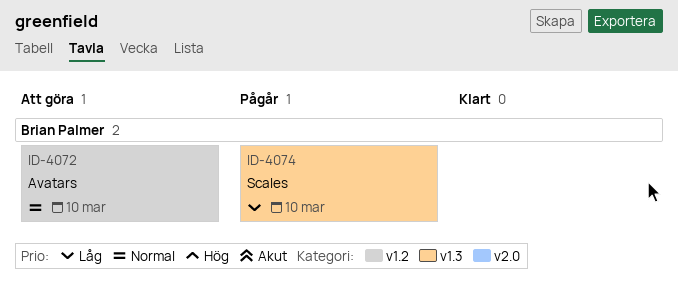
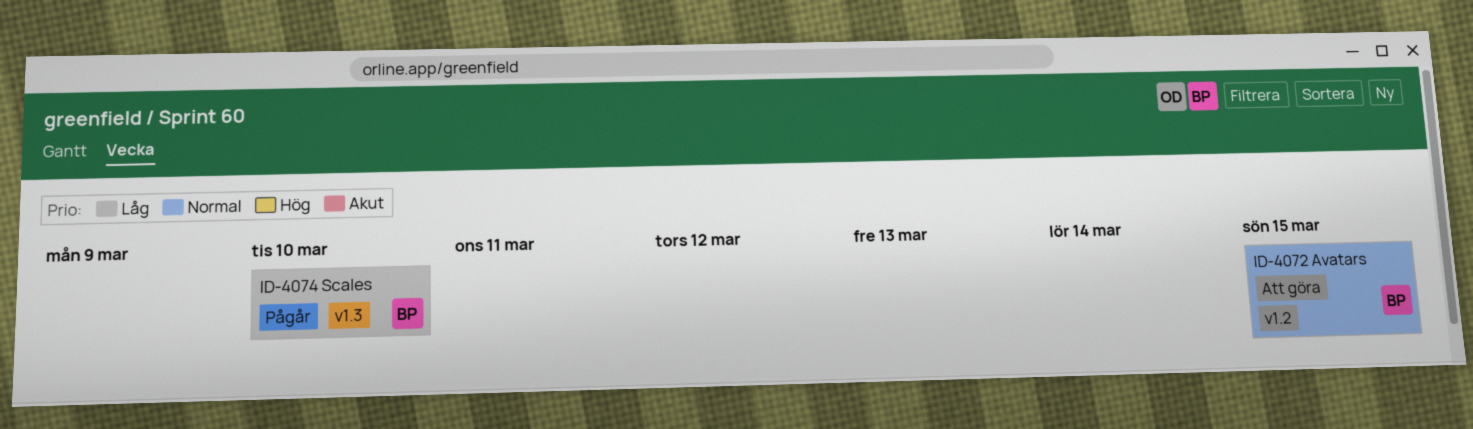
ID-4072, due: Mar 10 -> Mar 15

